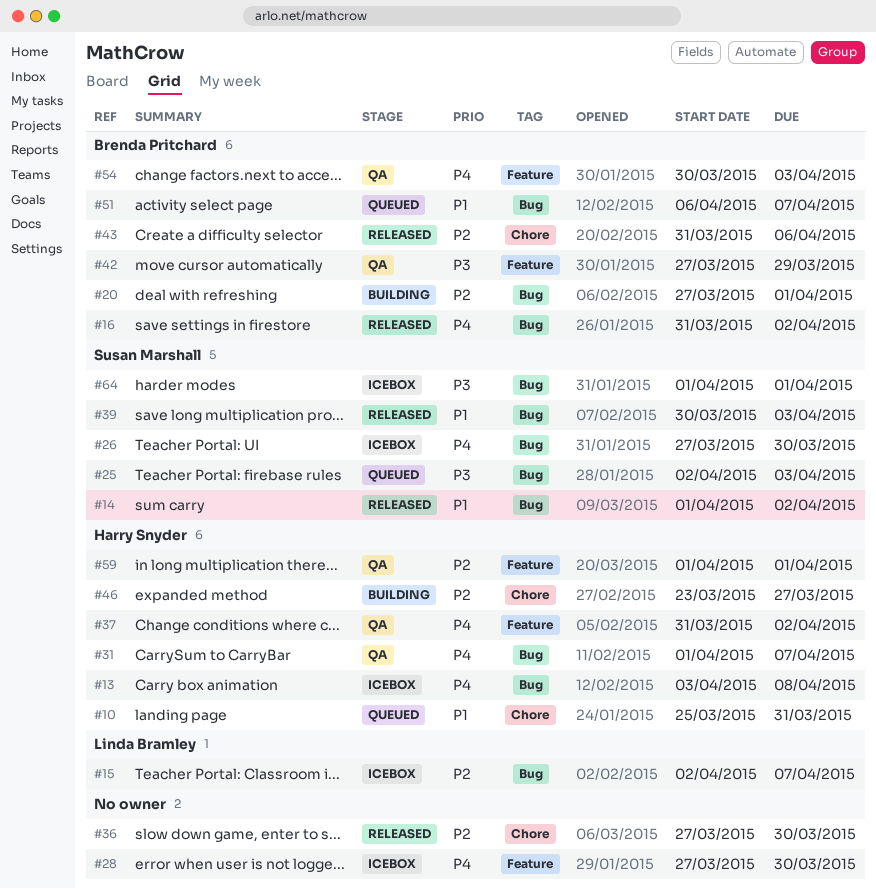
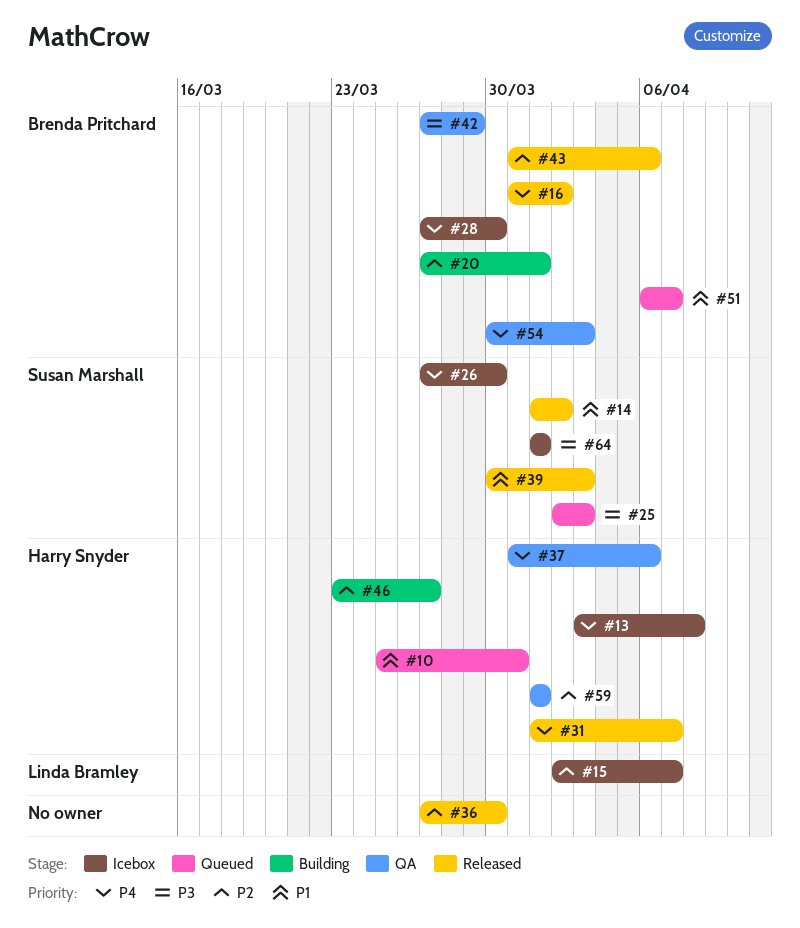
#28, owner: none -> Brenda Pritchard
#31, status: QA -> Released
#37, due: Apr 2 -> Apr 6

